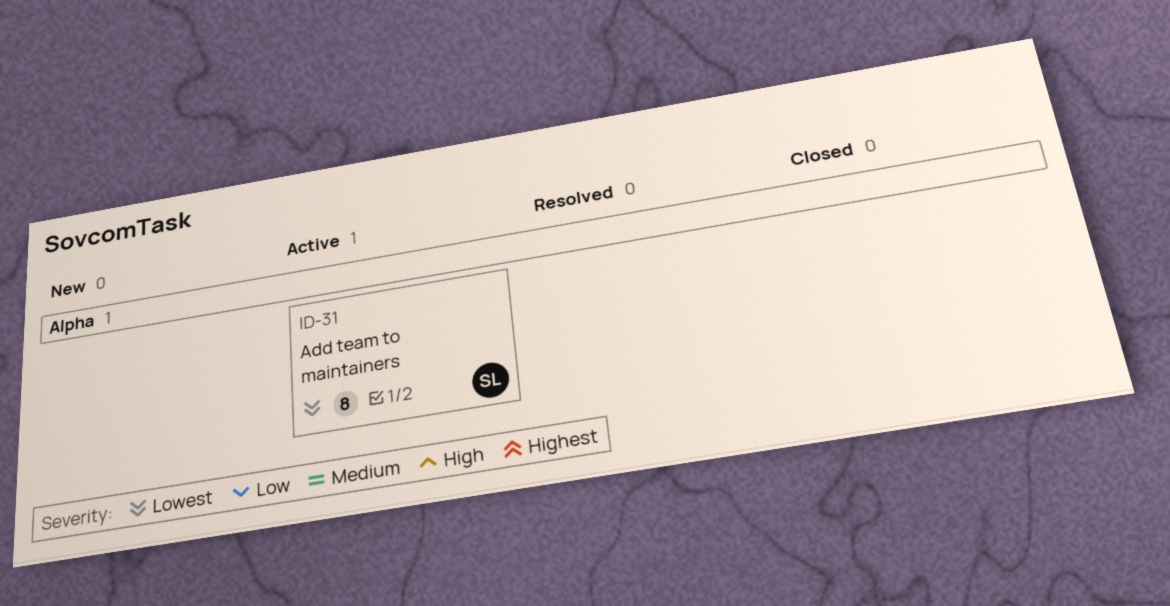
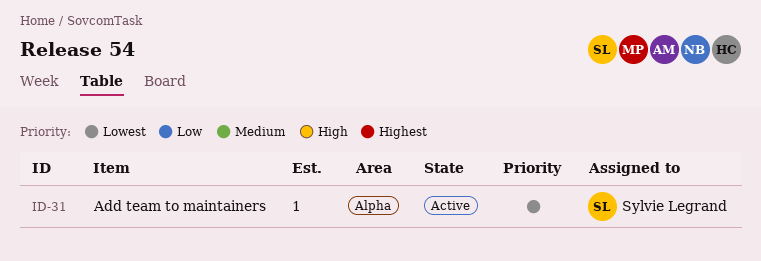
ID-31, estimate: 8 -> 1

